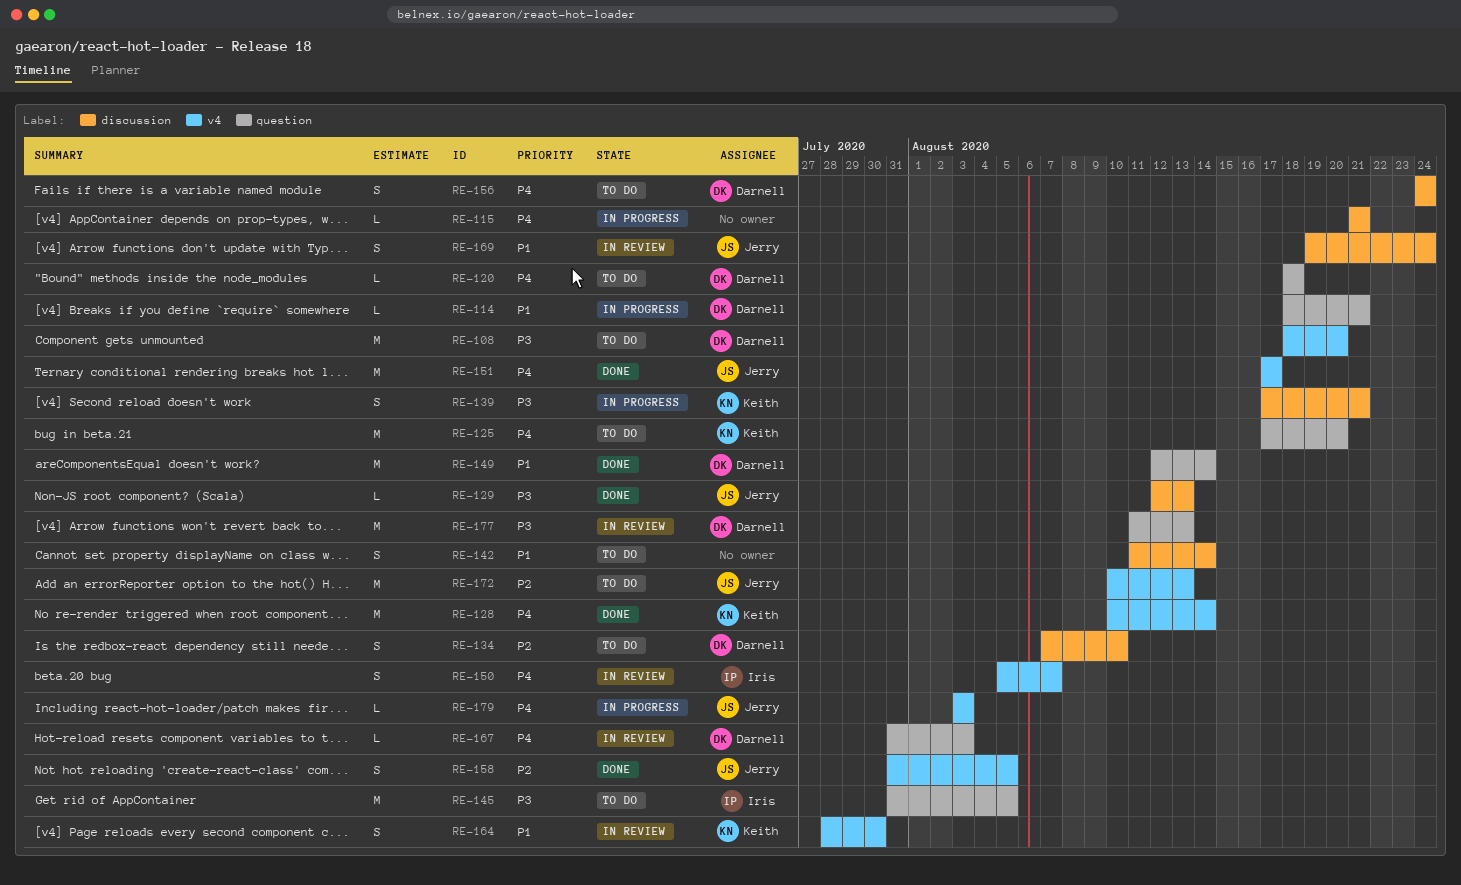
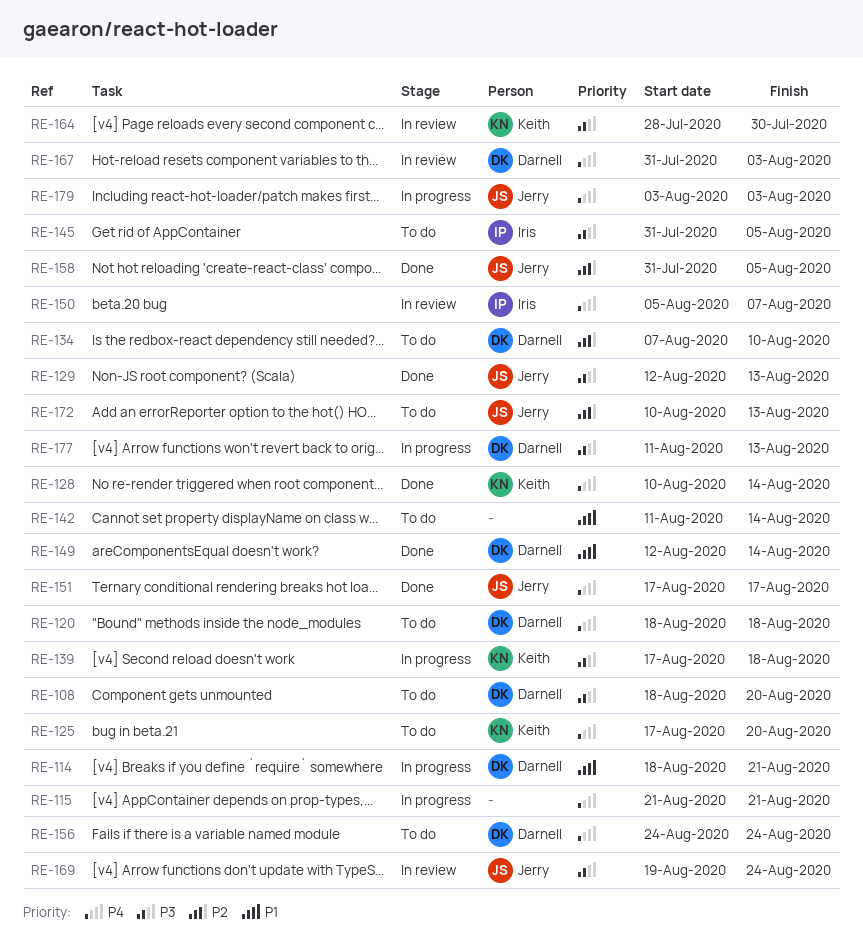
RE-139, due: Aug 21 -> Aug 18
RE-164, priority: P1 -> P3
RE-169, priority: P1 -> P3
RE-177, status: In review -> In progress

